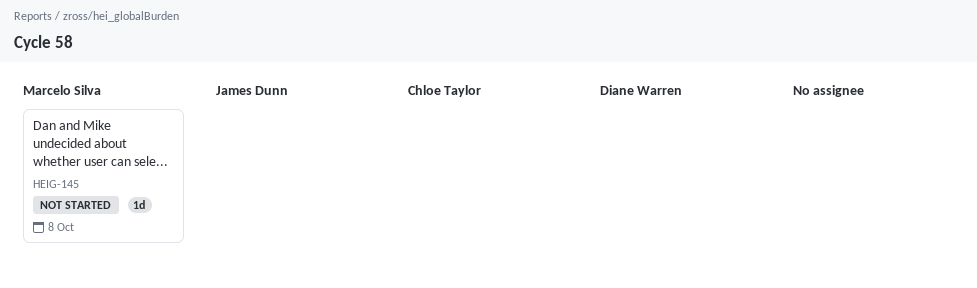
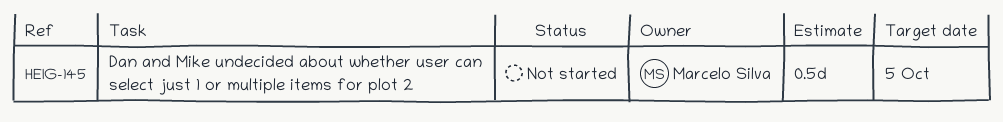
HEIG-145, estimate: 1d -> 0.5d
HEIG-145, due: Oct 8 -> Oct 5

